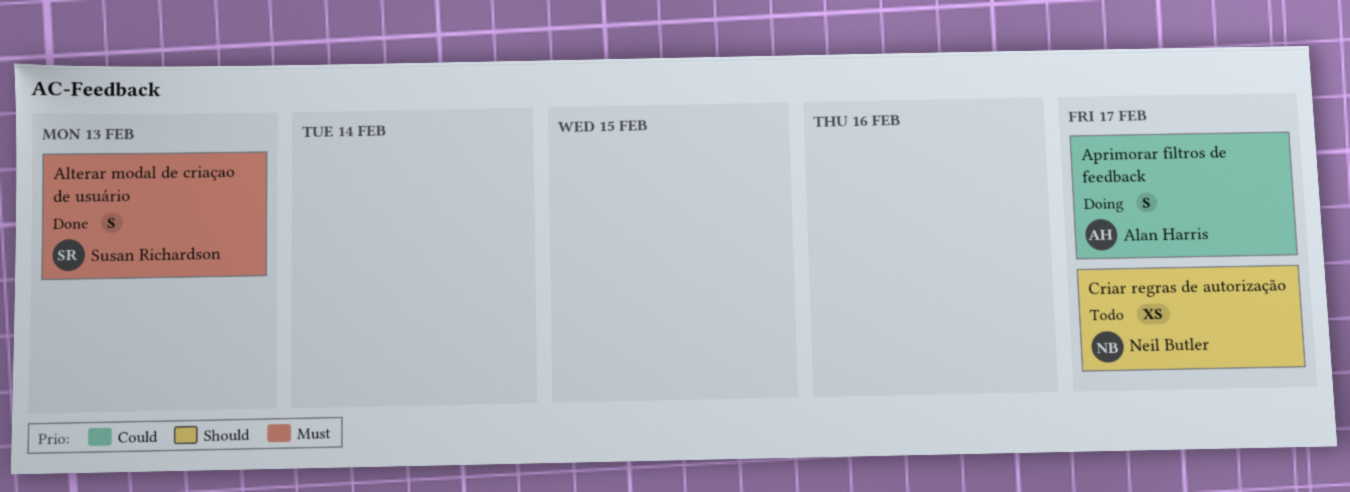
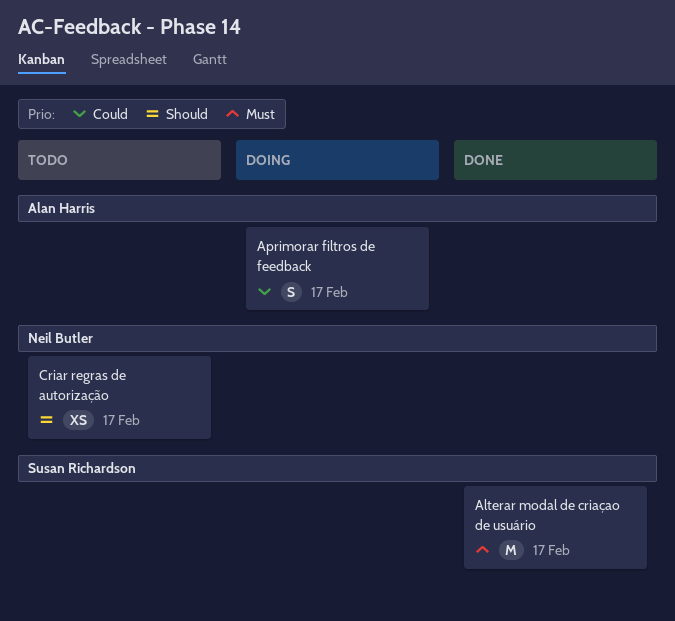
Alterar modal de criaçao de usuário, estimate: S -> M
Alterar modal de criaçao de usuário, due: Feb 13 -> Feb 17

